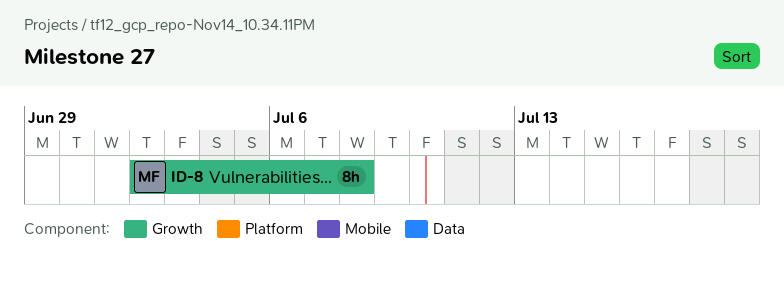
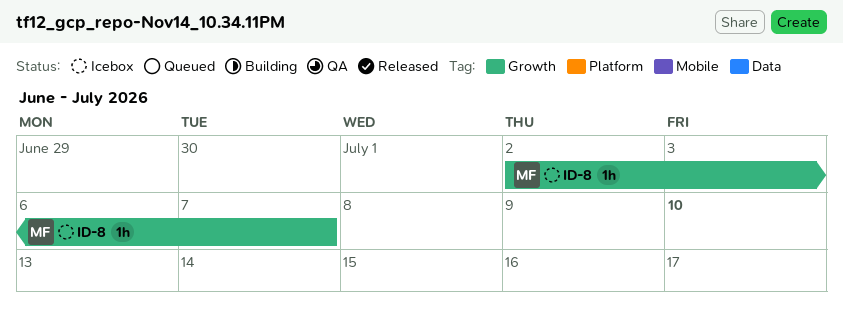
ID-8, estimate: 8h -> 1h
ID-8, due: Jul 8 -> Jul 7

